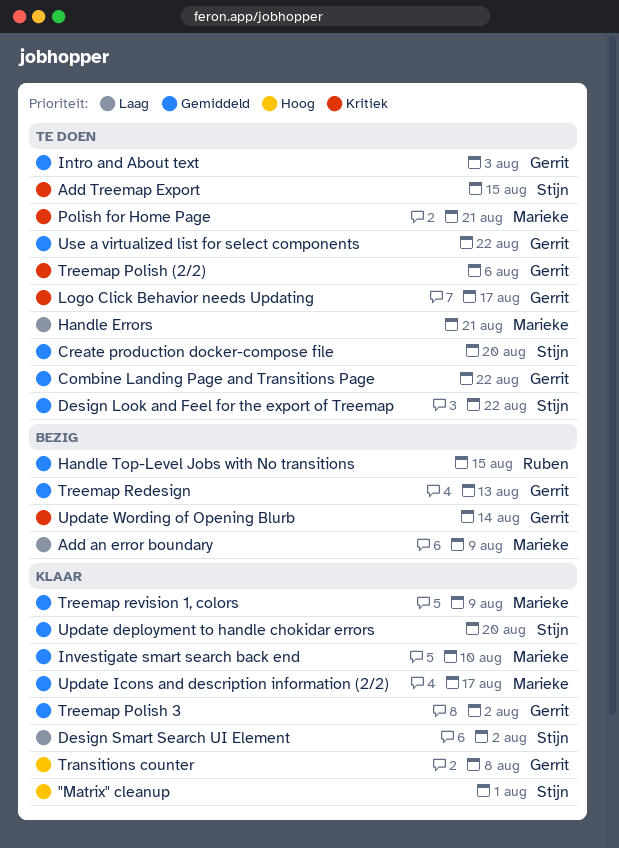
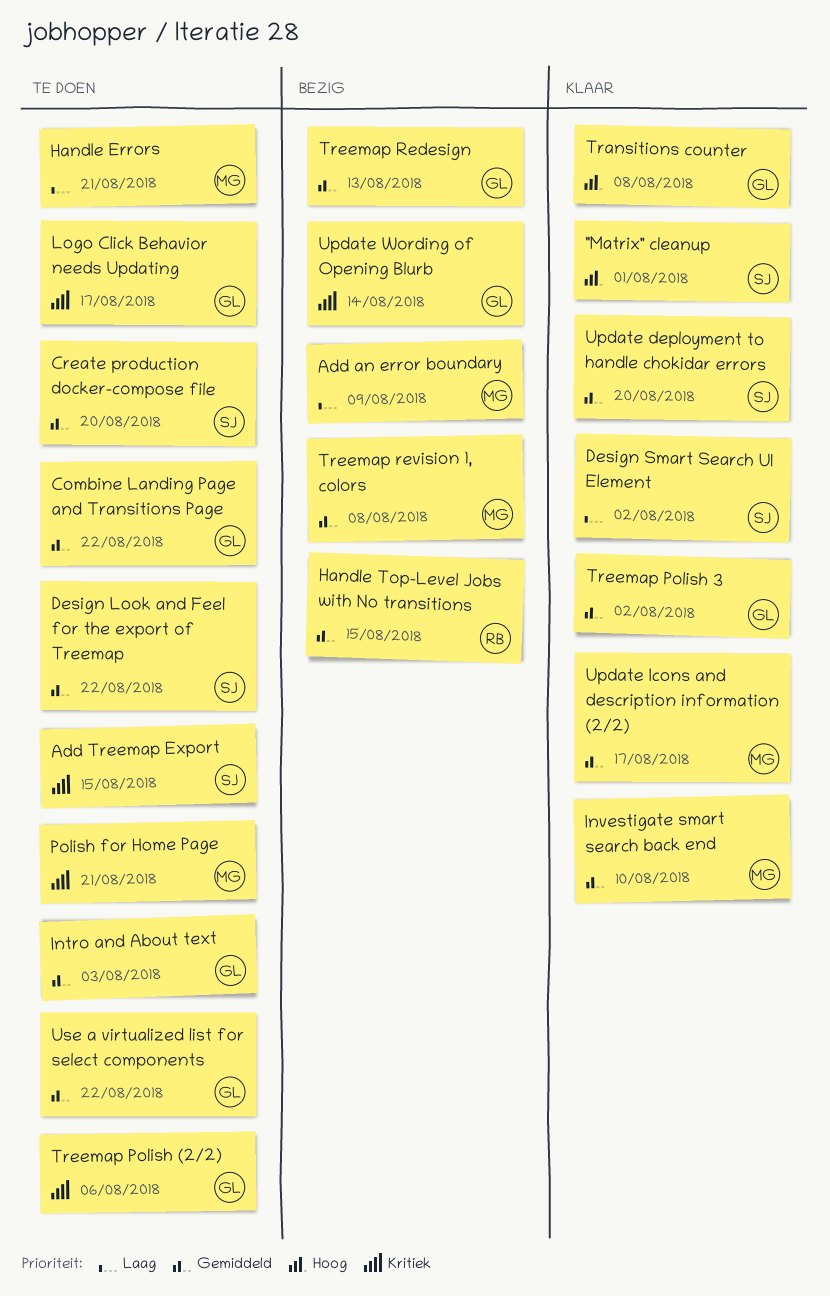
Treemap revision 1, colors, status: Klaar -> Bezig
Treemap revision 1, colors, due: Aug 9 -> Aug 8

